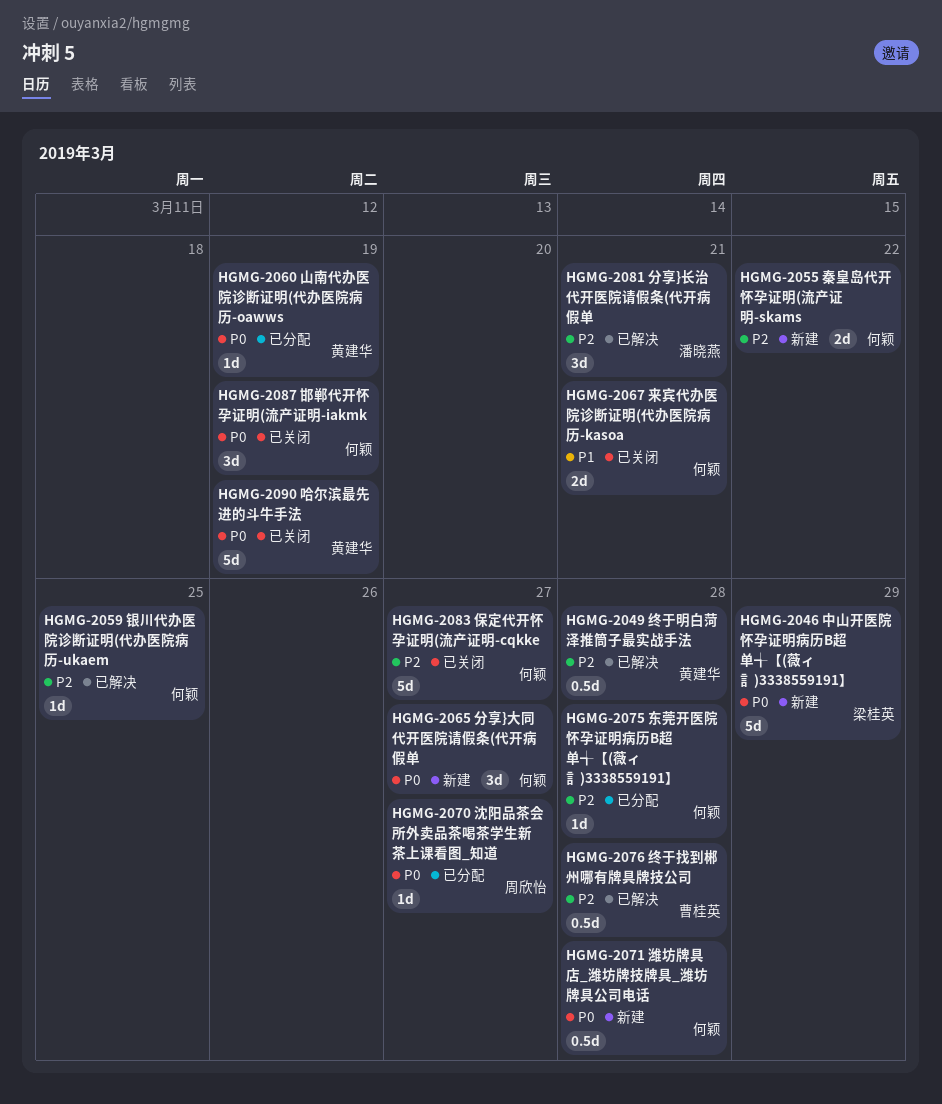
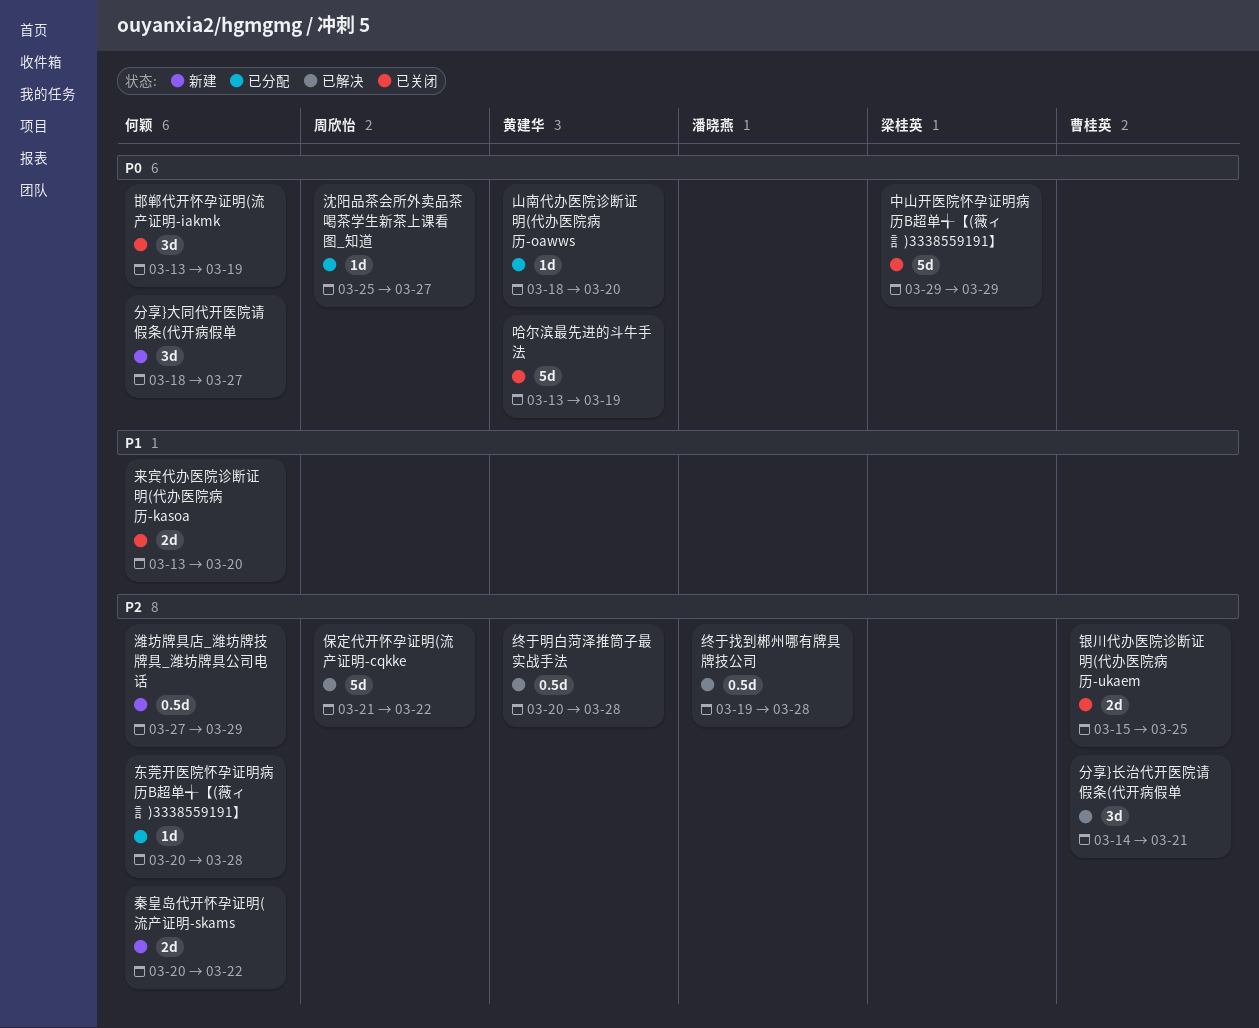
中山开医院怀孕证明病历B超单╅【(薇ィ訁)3338559191】, status: 新建 -> 已关闭
保定代开怀孕证明(流产证明-cqkke, status: 已关闭 -> 已解决
保定代开怀孕证明(流产证明-cqkke, owner: 何颖 -> 周欣怡
保定代开怀孕证明(流产证明-cqkke, due: Mar 27 -> Mar 22
分享}长治代开医院请假条(代开病假单, owner: 潘晓燕 -> 曹桂英
山南代办医院诊断证明(代办医院病历-oawws, due: Mar 19 -> Mar 20
来宾代办医院诊断证明(代办医院病历-kasoa, due: Mar 21 -> Mar 20
潍坊牌具店_潍坊牌技牌具_潍坊牌具公司电话, priority: P0 -> P2
潍坊牌具店_潍坊牌技牌具_潍坊牌具公司电话, due: Mar 28 -> Mar 29
终于找到郴州哪有牌具牌技公司, owner: 曹桂英 -> 潘晓燕
银川代办医院诊断证明(代办医院病历-ukaem, status: 已解决 -> 已关闭
银川代办医院诊断证明(代办医院病历-ukaem, owner: 何颖 -> 曹桂英
银川代办医院诊断证明(代办医院病历-ukaem, estimate: 1d -> 2d

